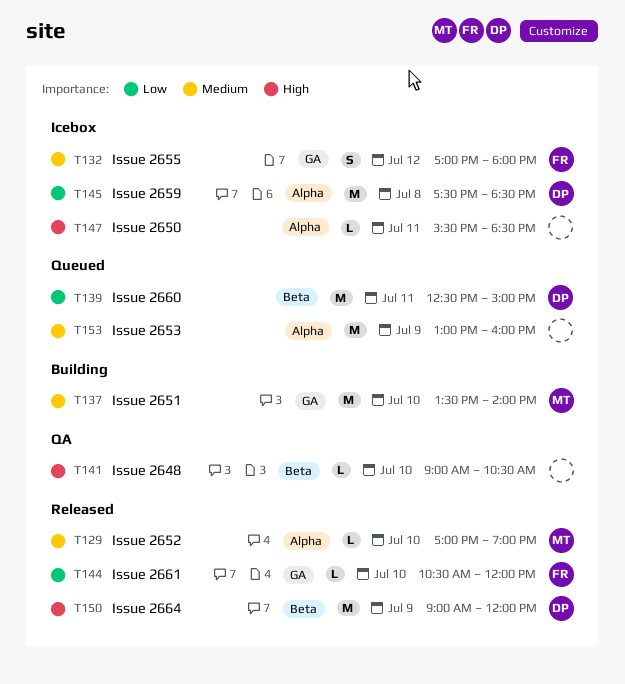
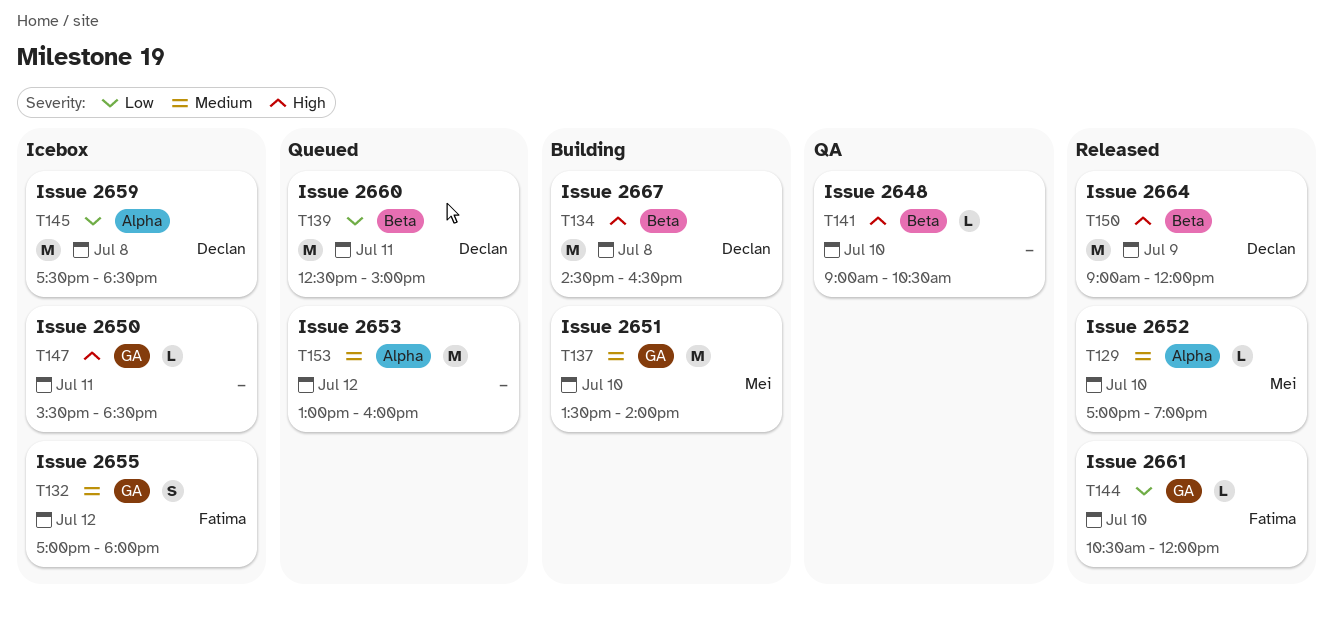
T134: none -> present
T147, label: Alpha -> GA
T153, day: Jul 9 -> Jul 12

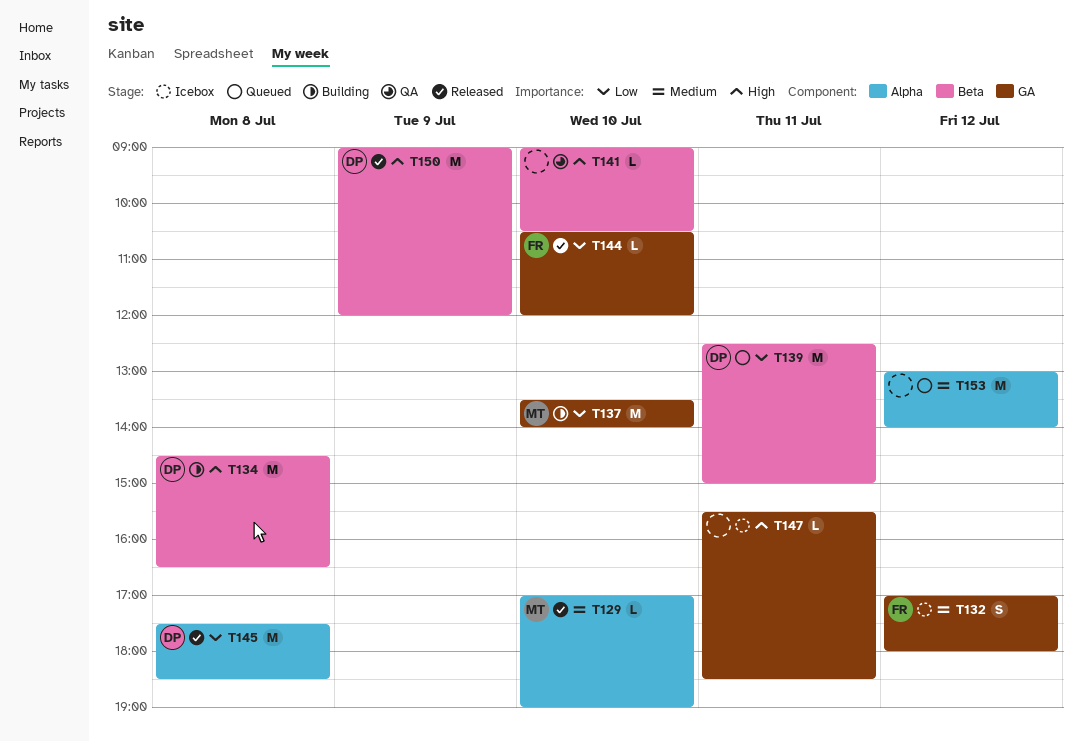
T137, priority: Medium -> Low
T145, status: Icebox -> Released
T153, ends: 16:00 -> 14:00

